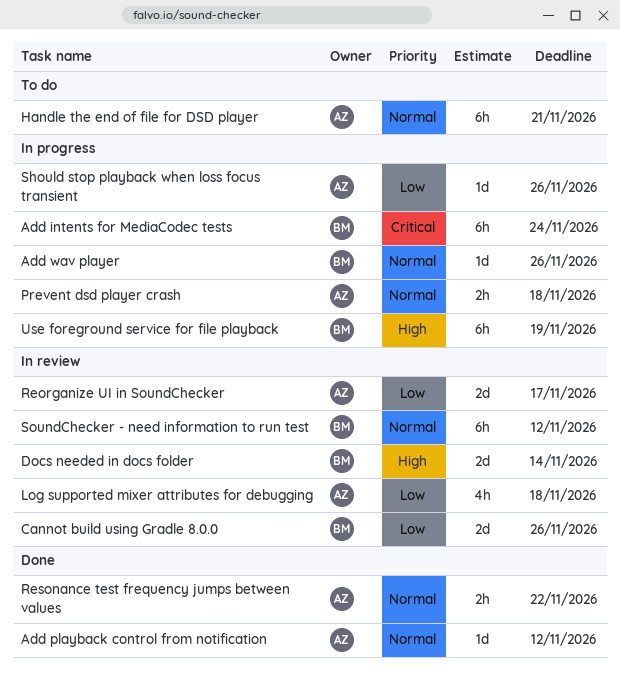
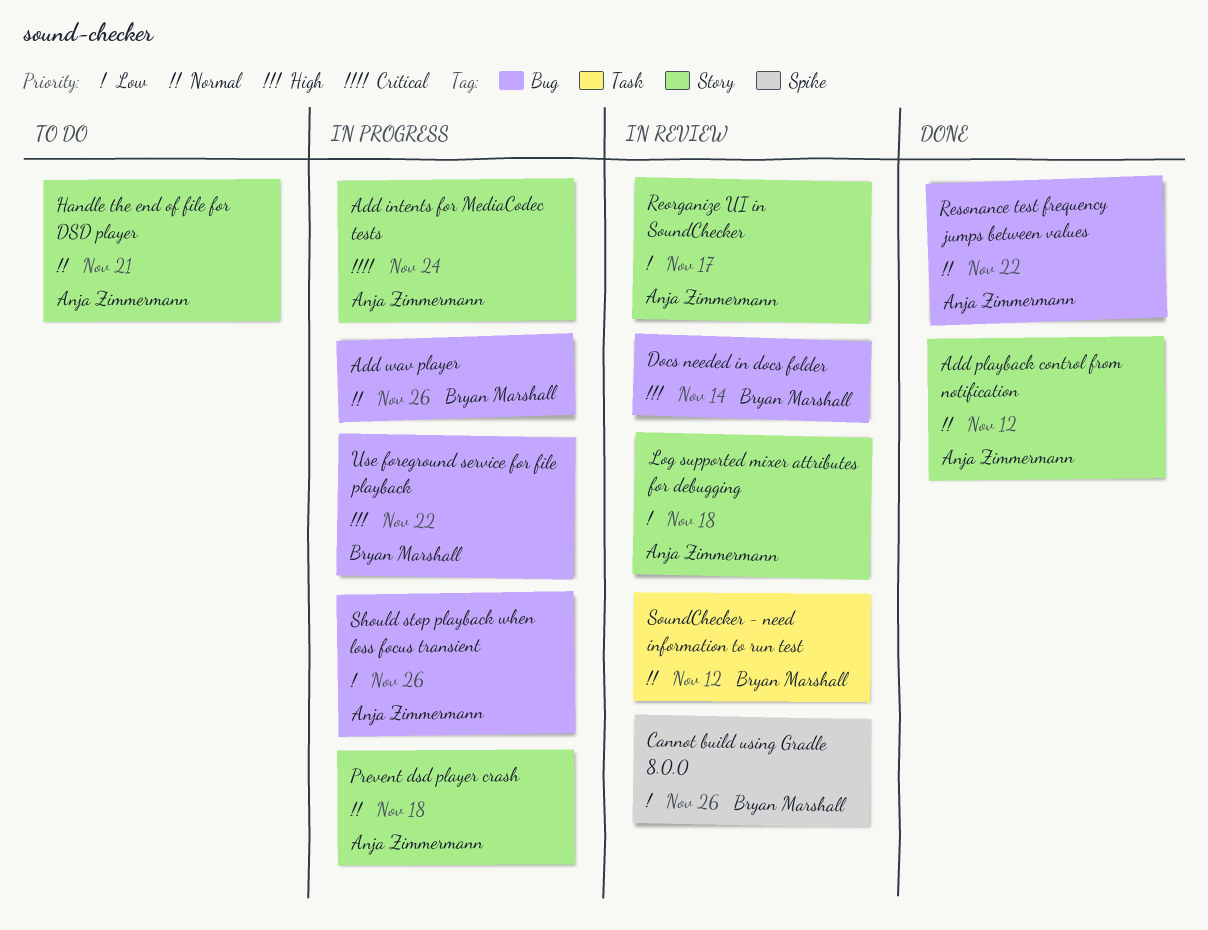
Add intents for MediaCodec tests, owner: Bryan Marshall -> Anja Zimmermann
Use foreground service for file playback, due: Nov 19 -> Nov 22

